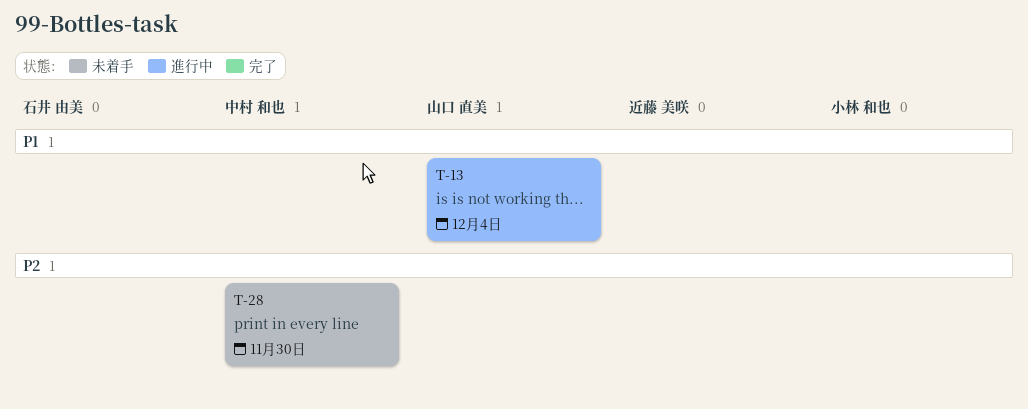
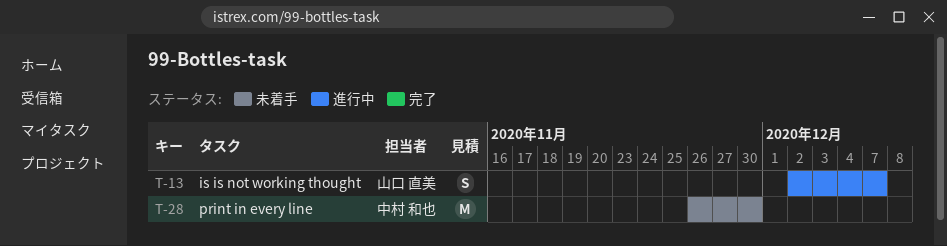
T-13, due: Dec 4 -> Dec 7

